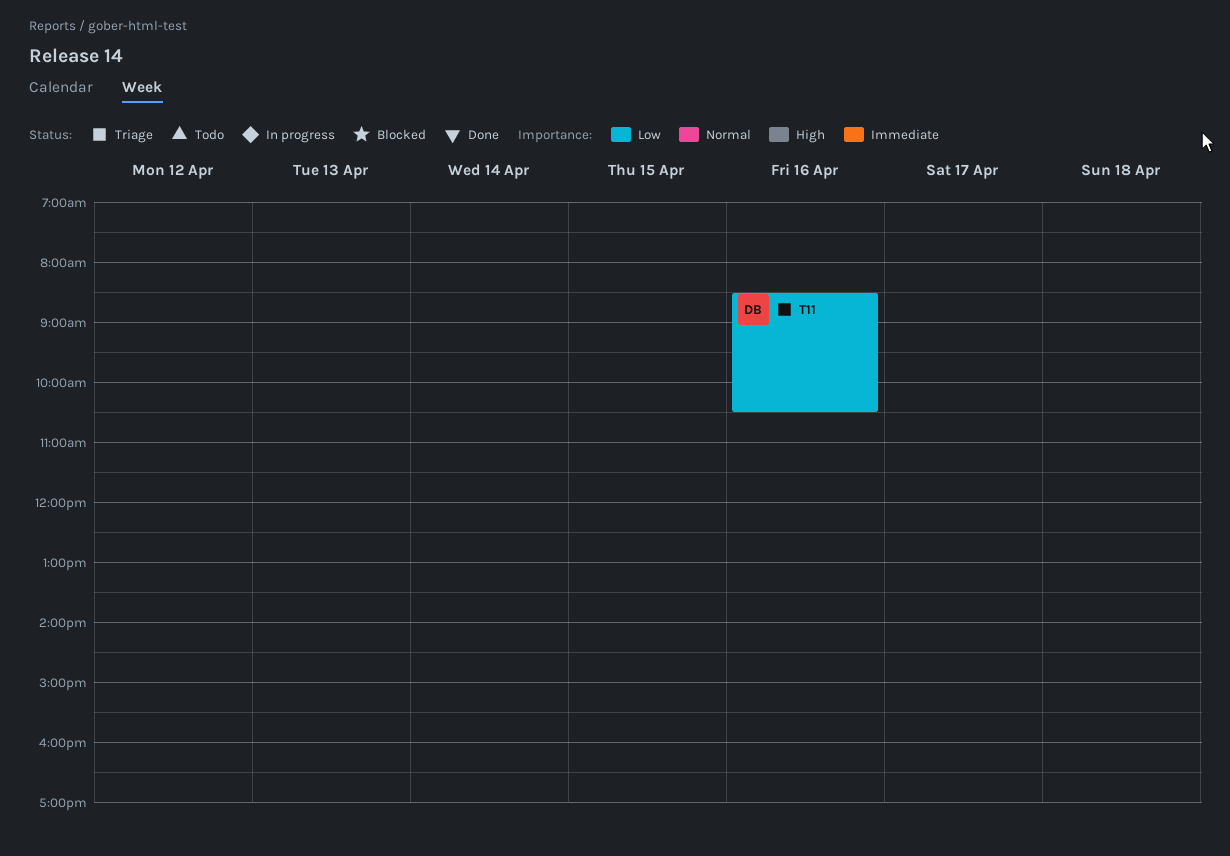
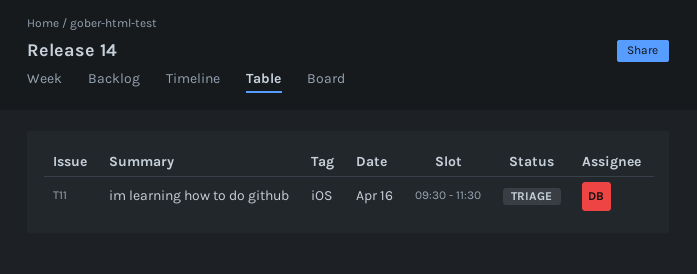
T11, begins: 08:30 -> 09:30
T11, ends: 10:30 -> 11:30

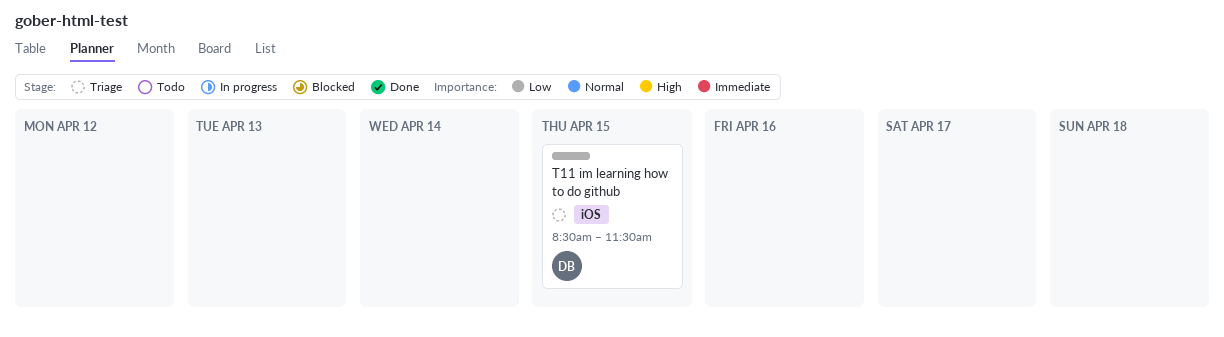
T11, day: Apr 16 -> Apr 15
T11, begins: 09:30 -> 08:30

